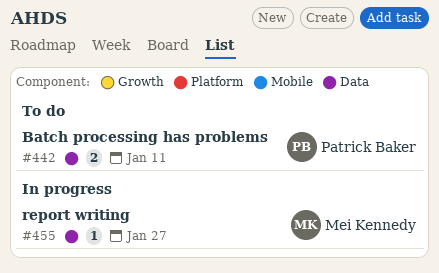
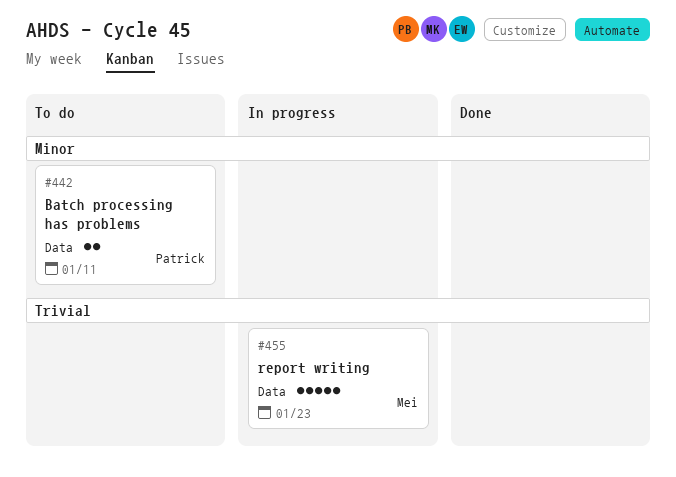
#455, estimate: 1 -> 5
#455, due: Jan 27 -> Jan 23

